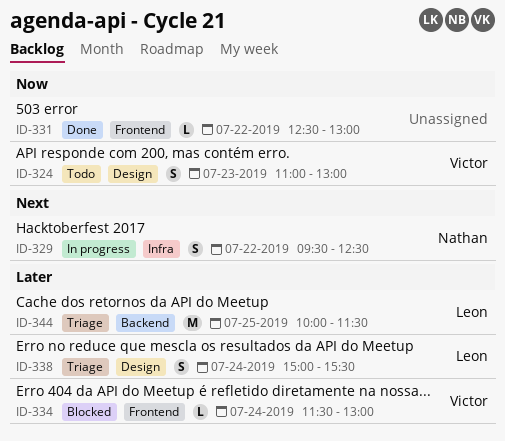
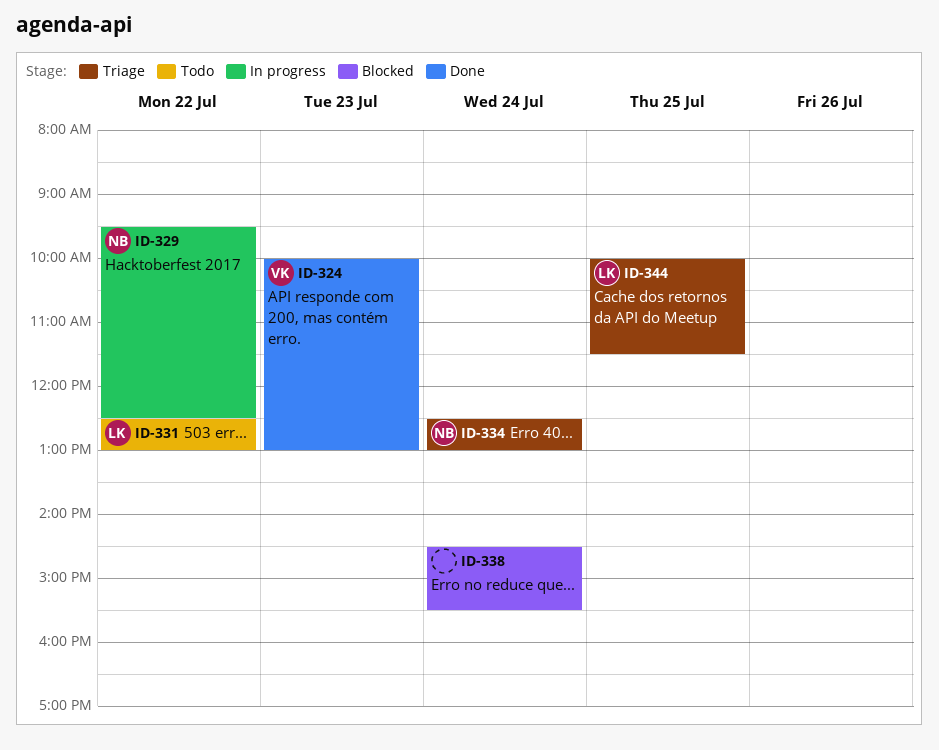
ID-324, status: Todo -> Done
ID-324, begins: 11:00 -> 10:00
ID-331, status: Done -> Todo
ID-331, owner: none -> Leon
ID-334, status: Blocked -> Triage
ID-334, owner: Victor -> Nathan
ID-334, begins: 11:30 -> 12:30
ID-338, status: Triage -> Blocked
ID-338, owner: Leon -> none
ID-338, begins: 15:00 -> 14:30

